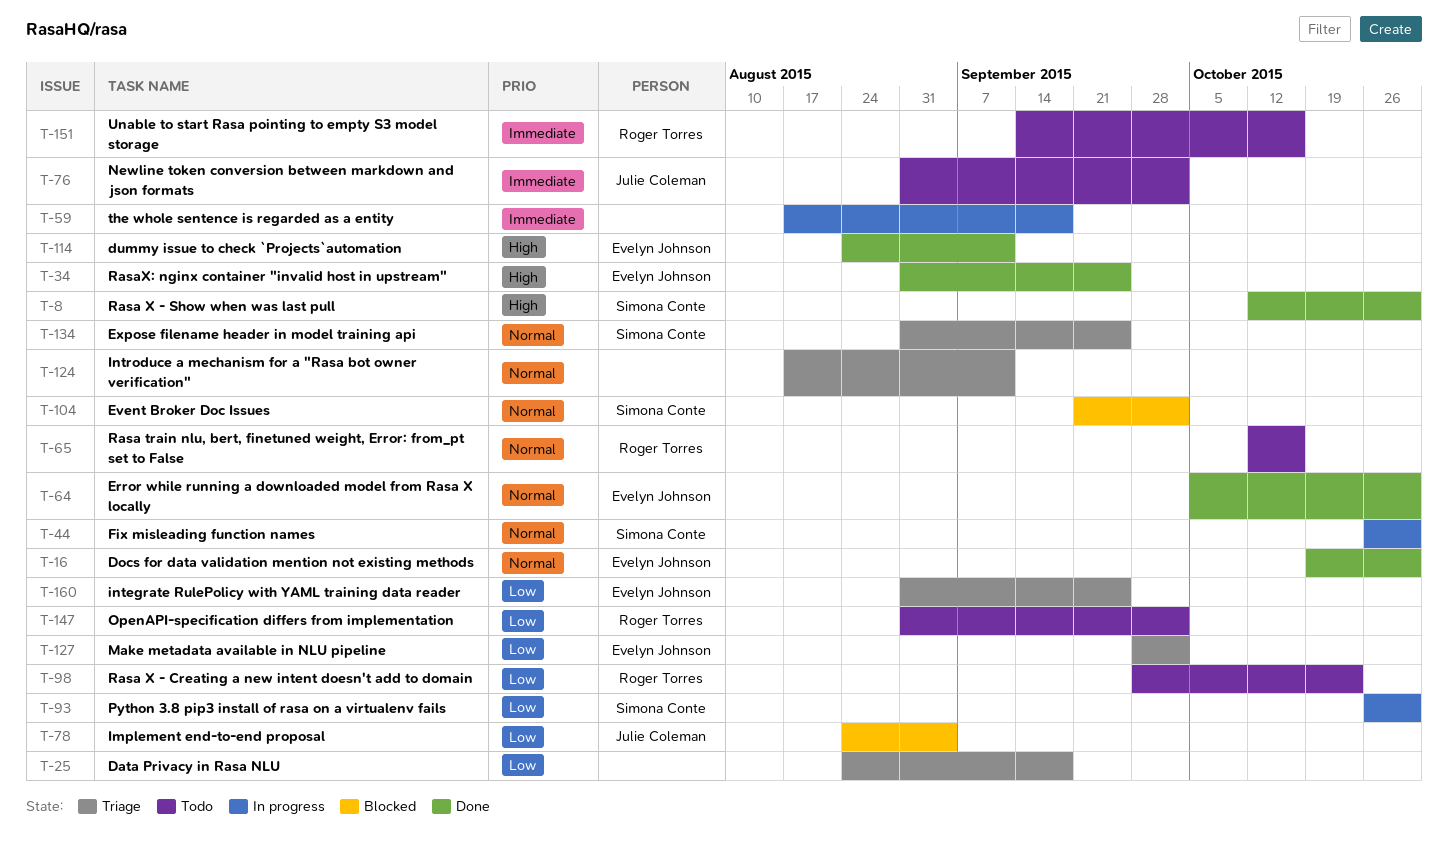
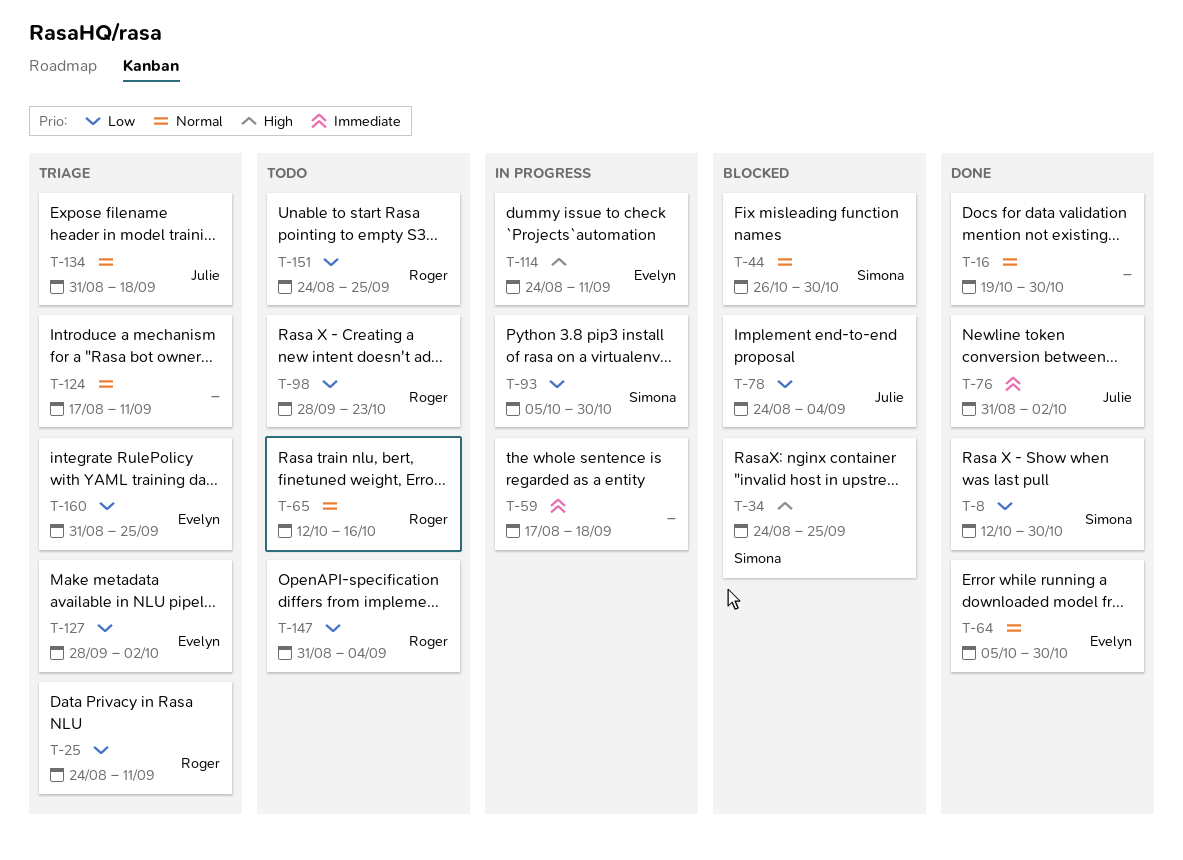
T-8, priority: High -> Low
T-16, owner: Evelyn Johnson -> none
T-25, owner: none -> Roger Torres
T-25, due: Sep 18 -> Sep 11
T-34, status: Done -> Blocked
T-34, owner: Evelyn Johnson -> Simona Conte
T-34, start: Aug 31 -> Aug 24
T-44, status: In progress -> Blocked
T-76, status: Todo -> Done
T-93, start: Oct 26 -> Oct 5
T-104: present -> none
T-114, status: Done -> In progress
T-134, owner: Simona Conte -> Julie Coleman
T-134, due: Sep 25 -> Sep 18
T-147, due: Oct 2 -> Sep 4
T-151, priority: Immediate -> Low
T-151, start: Sep 14 -> Aug 24
T-151, due: Oct 16 -> Sep 25

